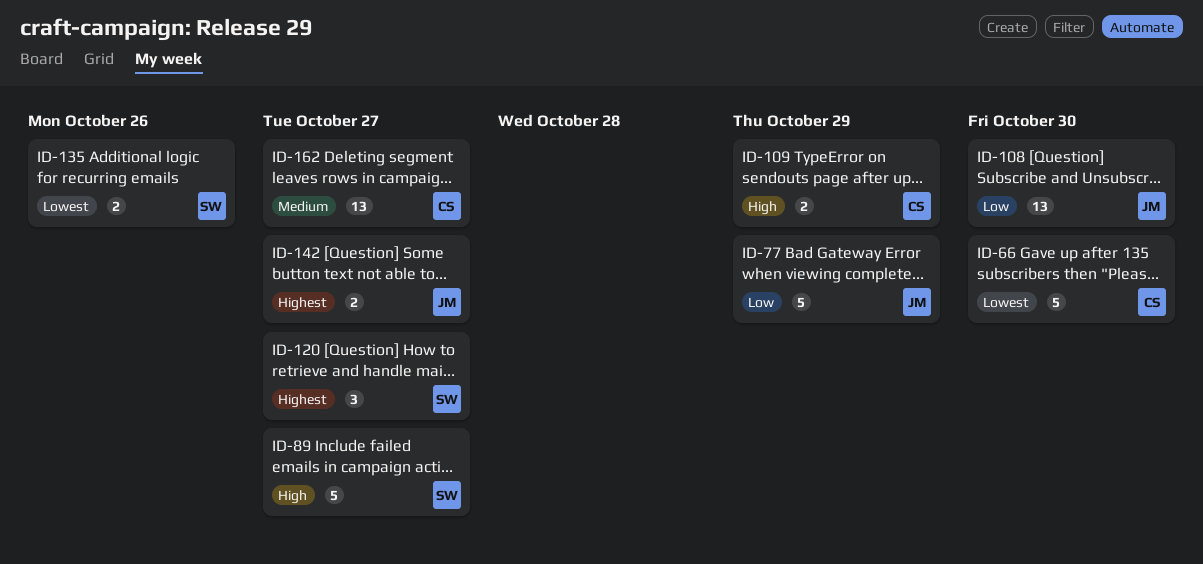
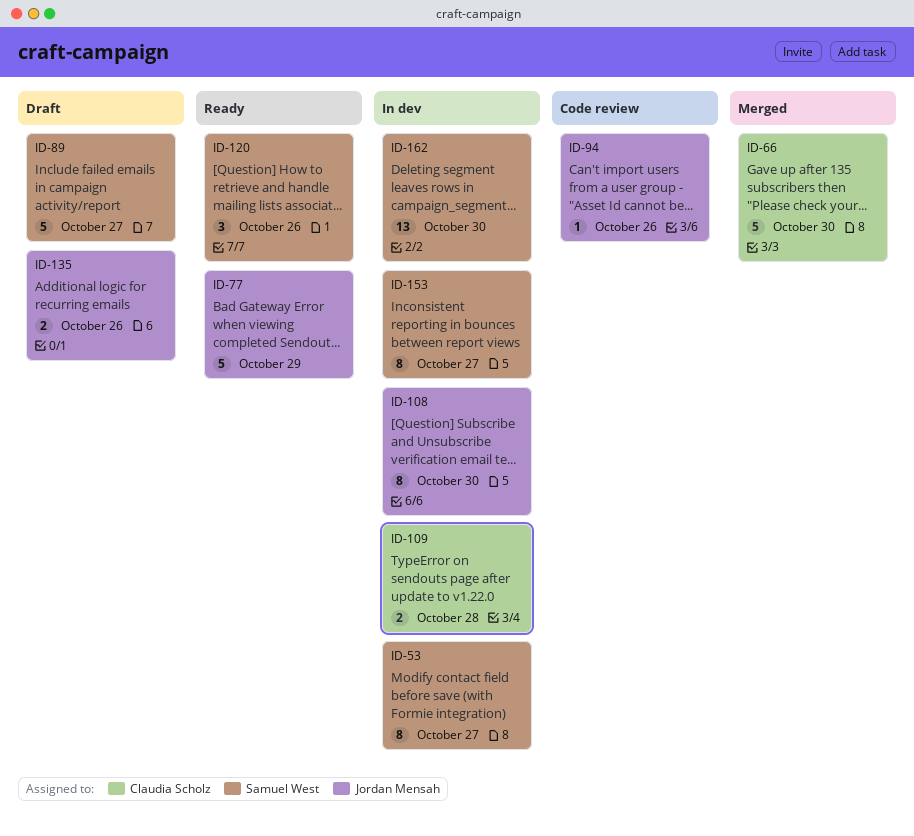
ID-53: none -> present
ID-94: none -> present
ID-108, estimate: 13 -> 8
ID-109, due: Oct 29 -> Oct 28
ID-120, due: Oct 27 -> Oct 26
ID-135, owner: Samuel West -> Jordan Mensah
ID-142: present -> none
ID-153: none -> present
ID-162, owner: Claudia Scholz -> Samuel West
ID-162, due: Oct 27 -> Oct 30

